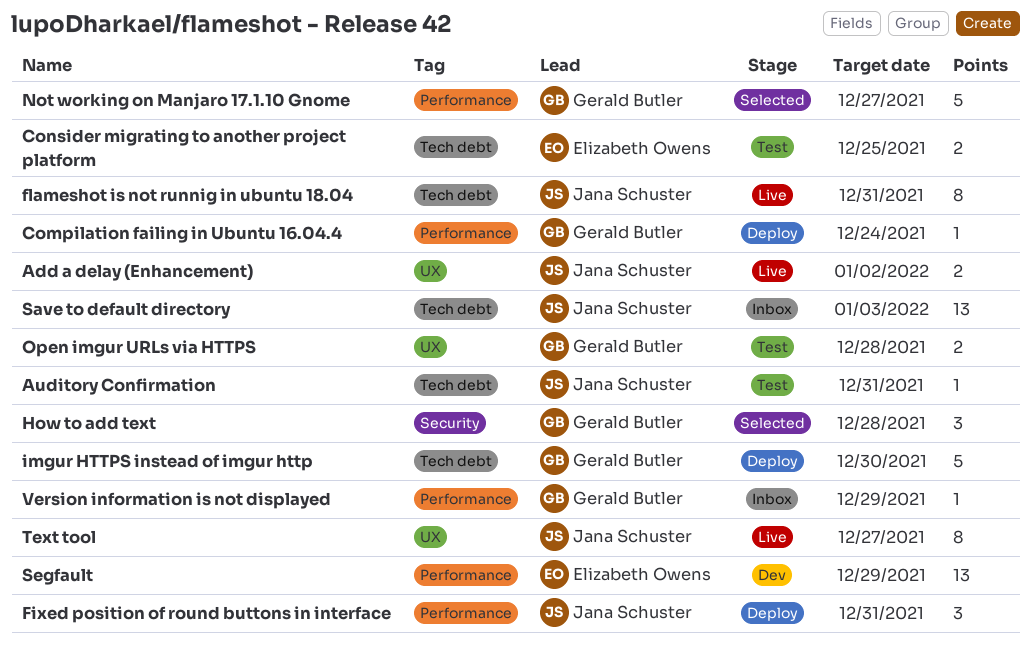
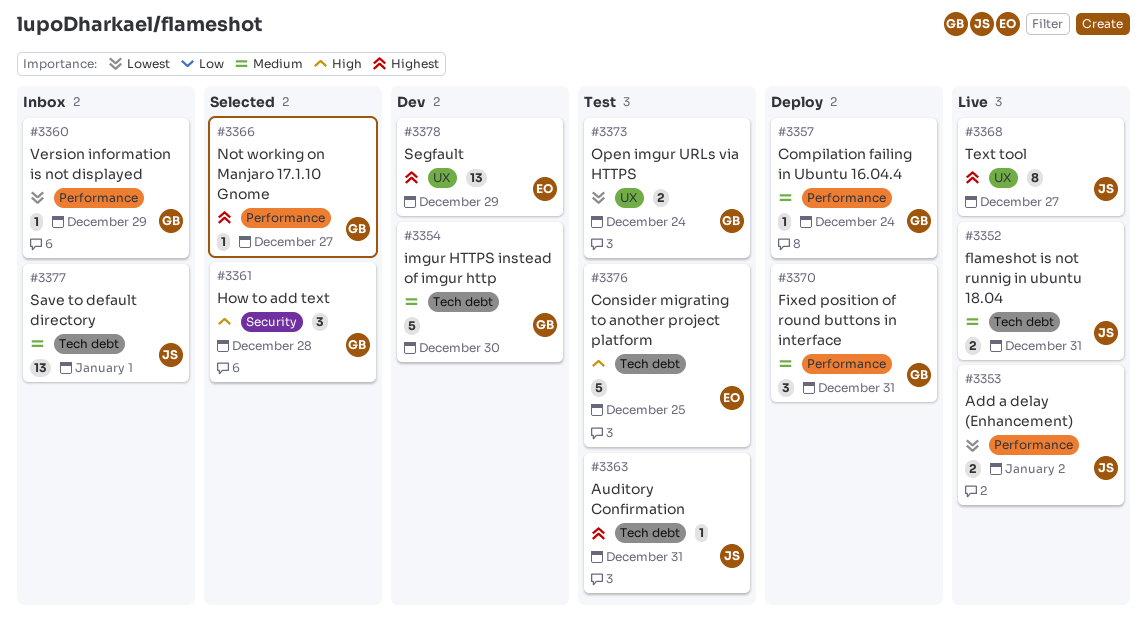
Add a delay (Enhancement), label: UX -> Performance
Consider migrating to another project platform, estimate: 2 -> 5
Fixed position of round buttons in interface, owner: Jana Schuster -> Gerald Butler
flameshot is not runnig in ubuntu 18.04, estimate: 8 -> 2
imgur HTTPS instead of imgur http, status: Deploy -> Dev
Not working on Manjaro 17.1.10 Gnome, estimate: 5 -> 1
Open imgur URLs via HTTPS, due: Dec 28 -> Dec 24
Save to default directory, due: Jan 3 -> Jan 1
Segfault, label: Performance -> UX

